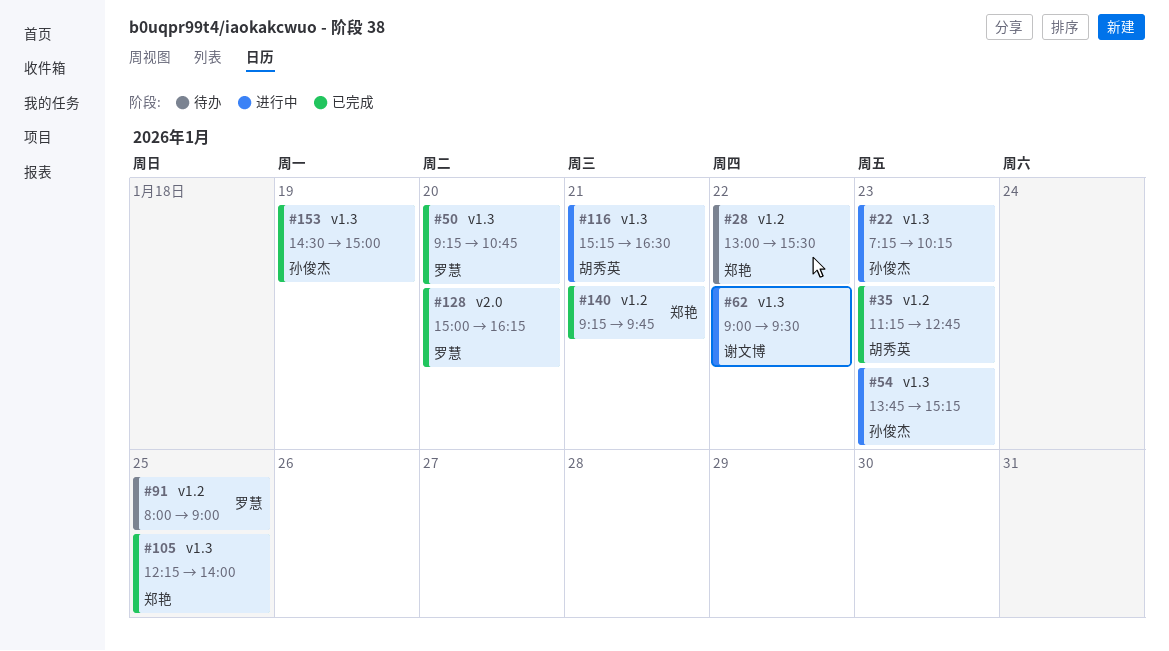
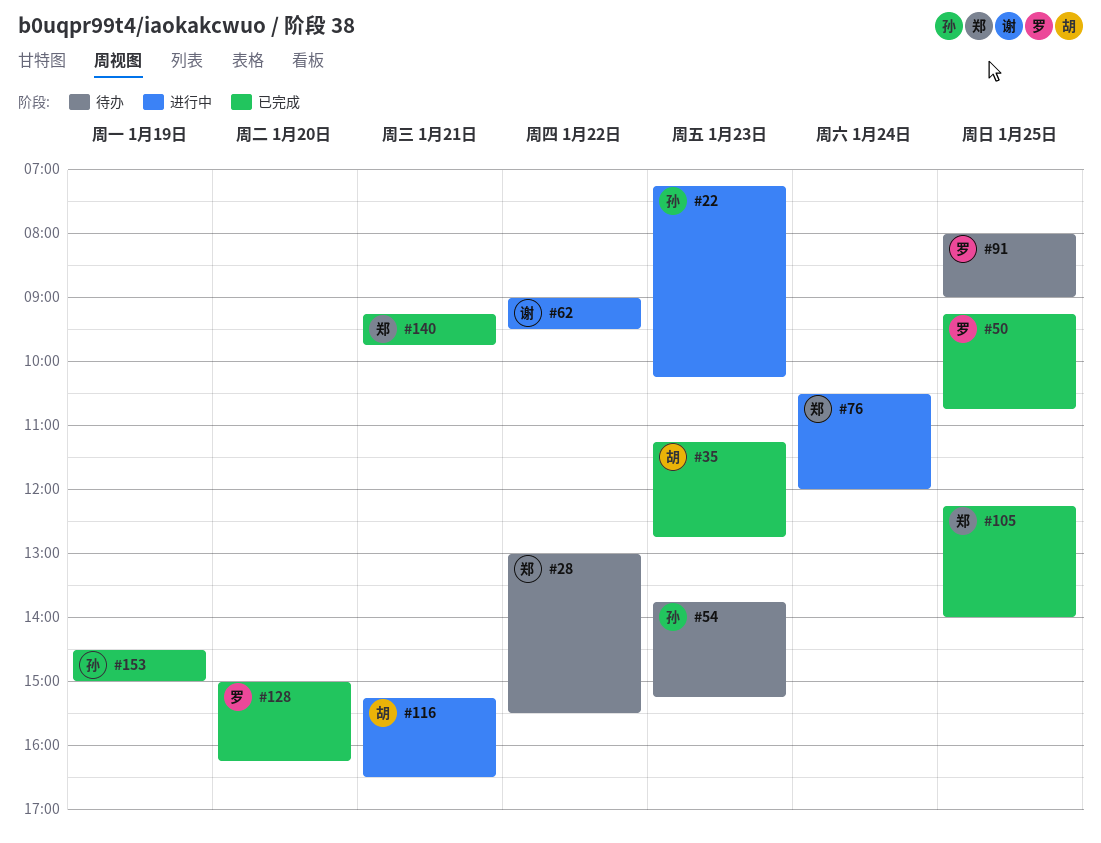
#50, day: Jan 20 -> Jan 25
#54, status: 进行中 -> 待办
#76: none -> present

